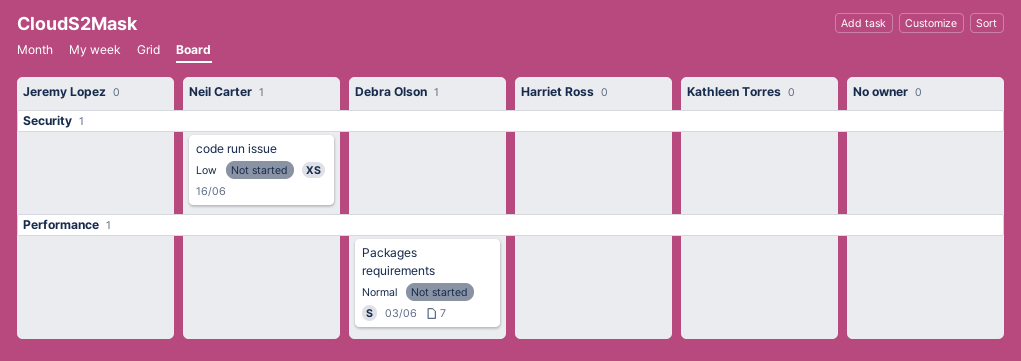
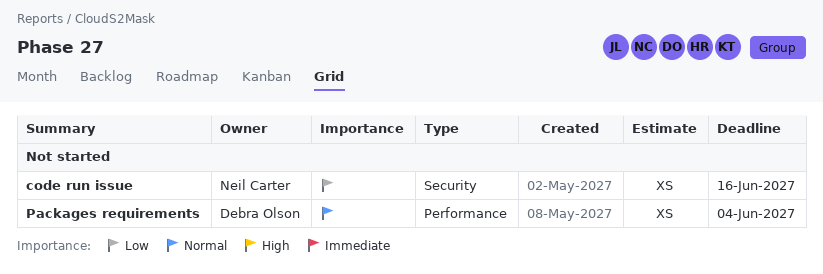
Packages requirements, estimate: S -> XS
Packages requirements, due: Jun 3 -> Jun 4

